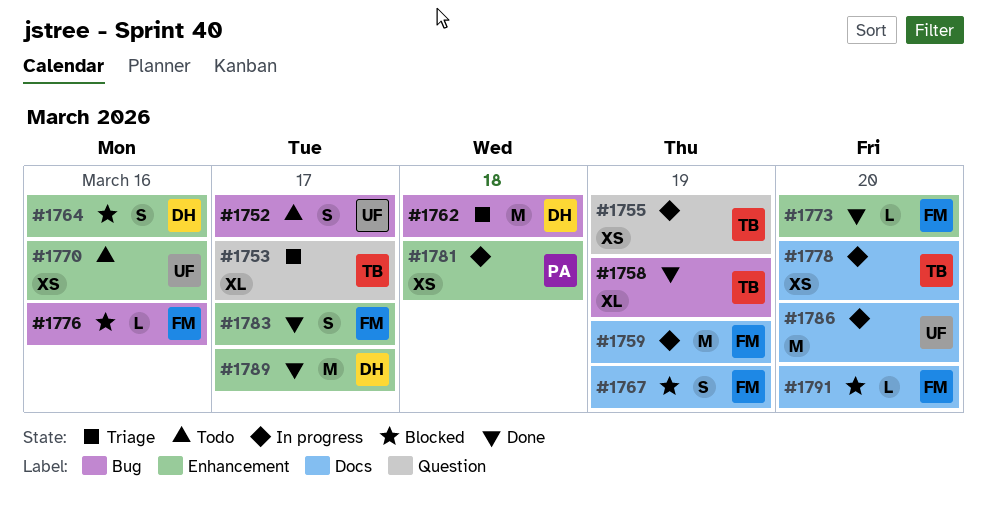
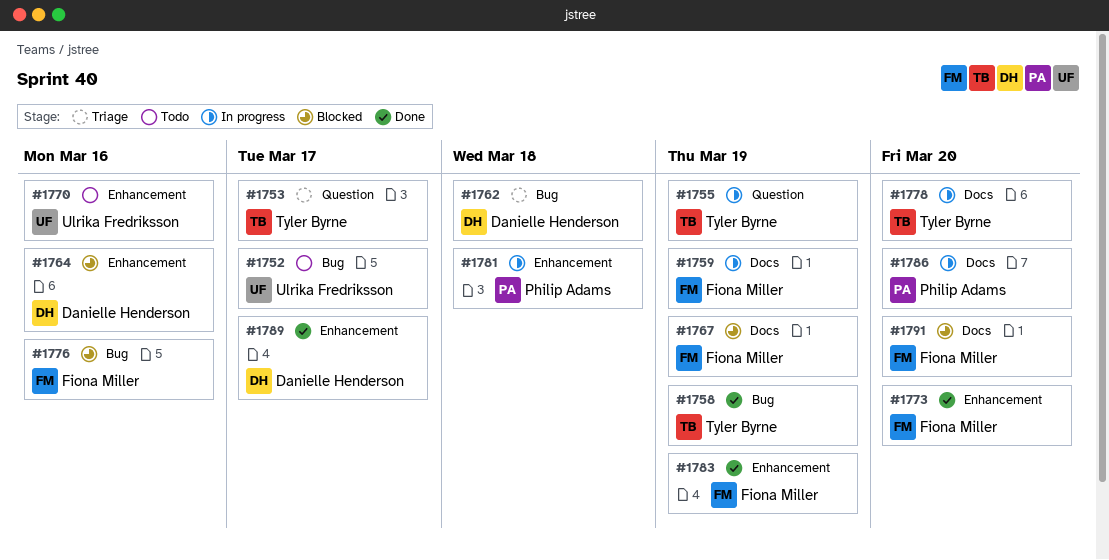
#1783, due: Mar 17 -> Mar 19
#1786, owner: Ulrika Fredriksson -> Philip Adams

